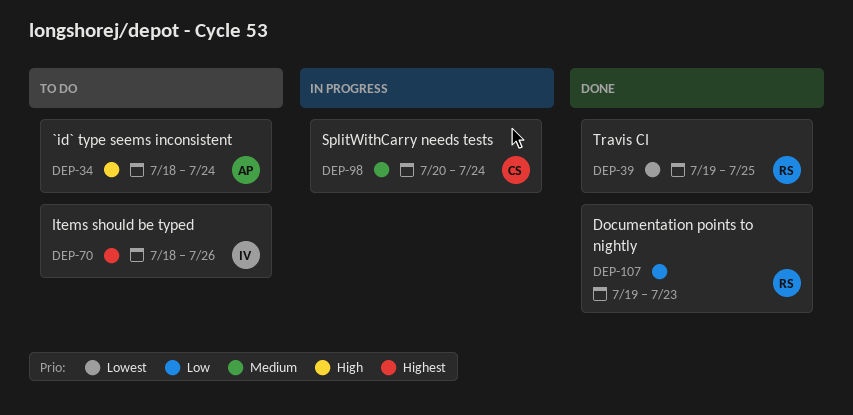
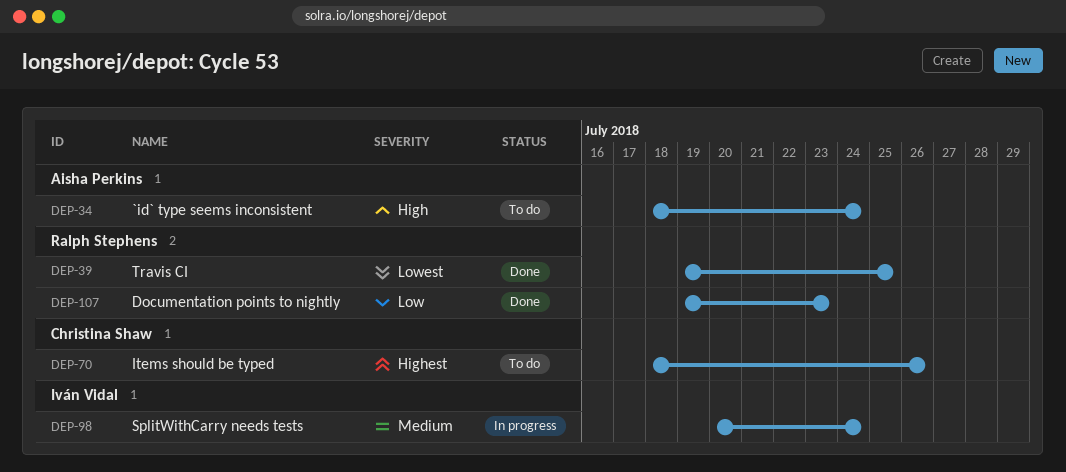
DEP-70, owner: Iván Vidal -> Christina Shaw
DEP-98, owner: Christina Shaw -> Iván Vidal

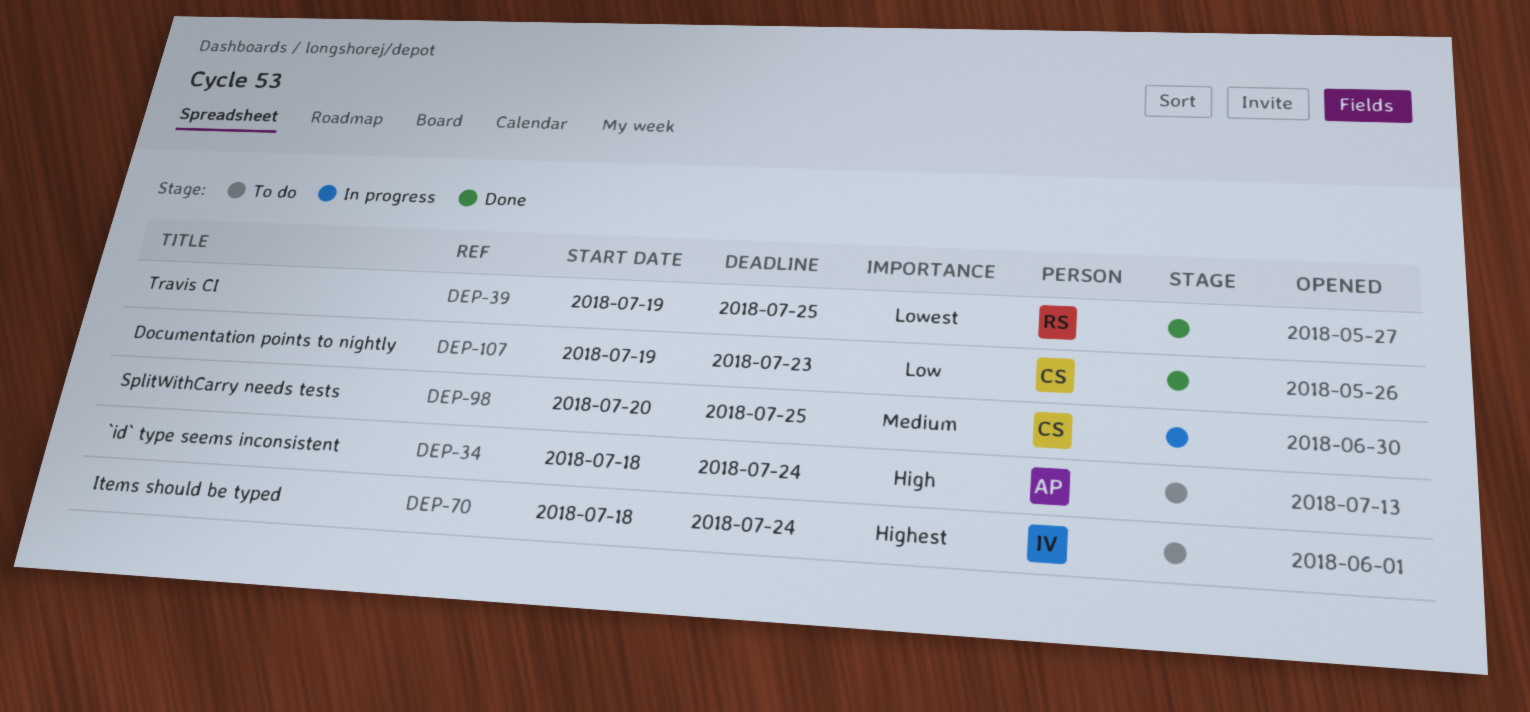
DEP-70, owner: Christina Shaw -> Iván Vidal
DEP-70, due: Jul 26 -> Jul 24
DEP-98, owner: Iván Vidal -> Christina Shaw
DEP-98, due: Jul 24 -> Jul 25
DEP-107, owner: Ralph Stephens -> Christina Shaw

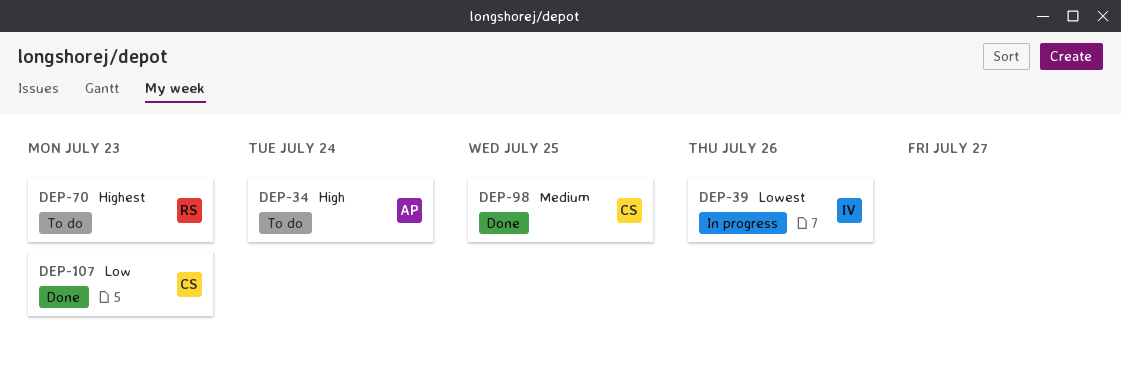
DEP-39, status: Done -> In progress
DEP-39, owner: RS -> IV
DEP-39, due: Jul 25 -> Jul 26
DEP-70, owner: IV -> RS
DEP-70, due: Jul 24 -> Jul 23
DEP-98, status: In progress -> Done

